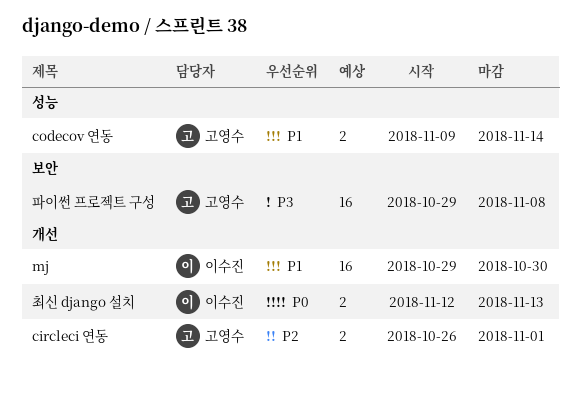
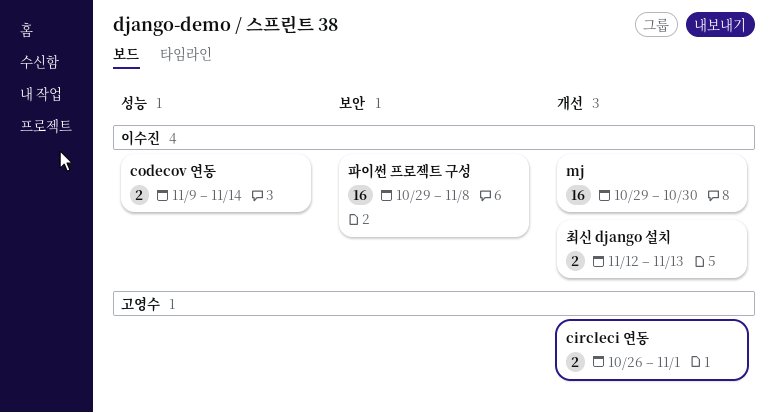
codecov 연동, owner: 고영수 -> 이수진
파이썬 프로젝트 구성, owner: 고영수 -> 이수진

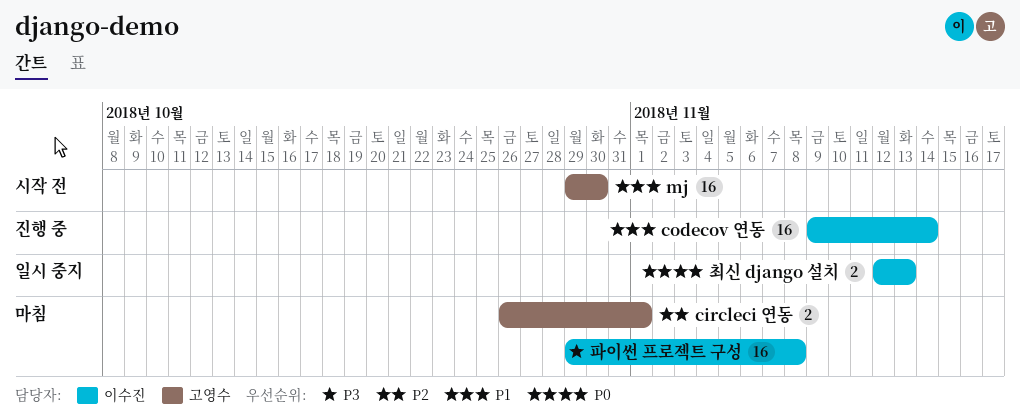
codecov 연동, estimate: 2 -> 16
mj, owner: 이수진 -> 고영수

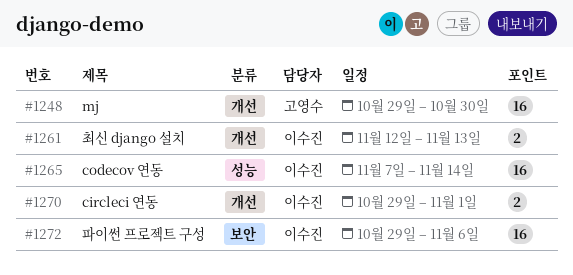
circleci 연동, owner: 고영수 -> 이수진
circleci 연동, start: Oct 26 -> Oct 29
codecov 연동, start: Nov 9 -> Nov 7
파이썬 프로젝트 구성, due: Nov 8 -> Nov 6

